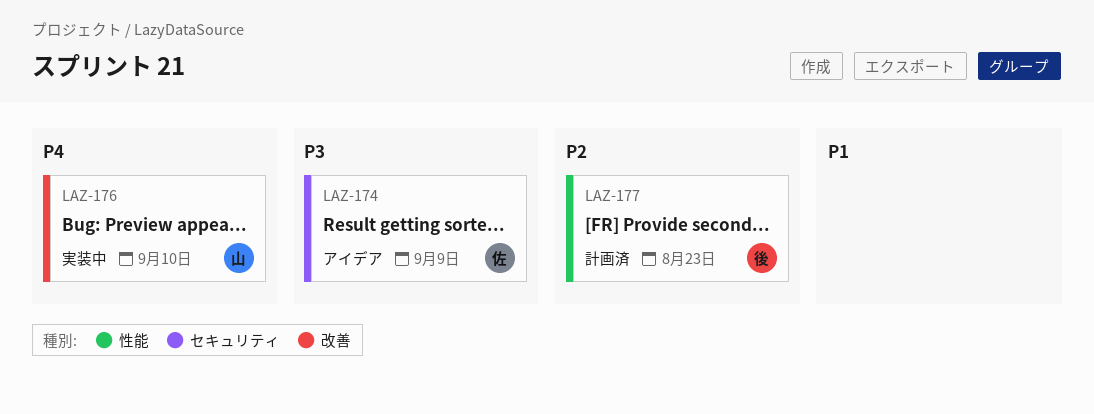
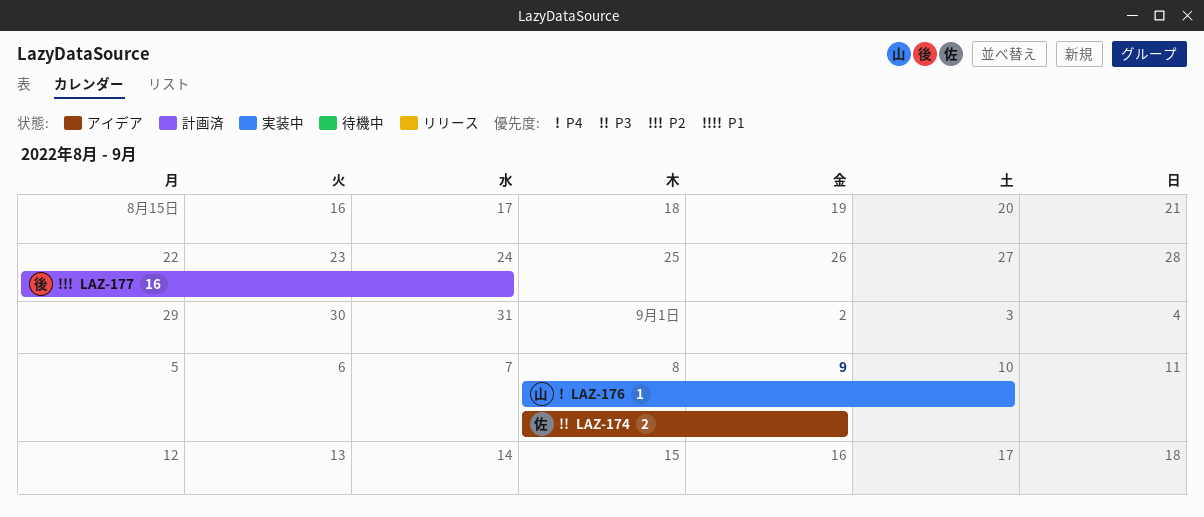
LAZ-177, due: Aug 23 -> Aug 24

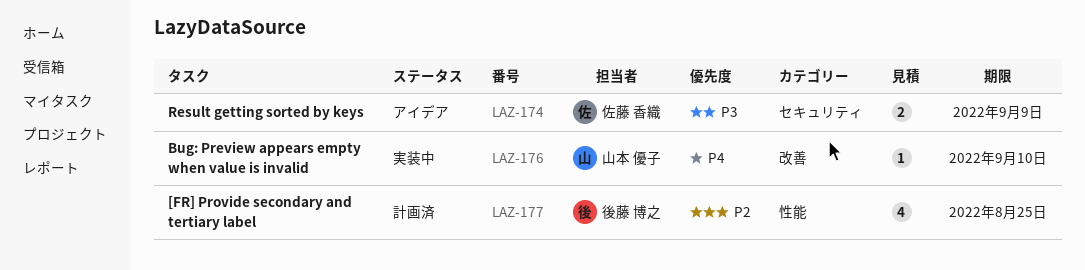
LAZ-177, estimate: 16 -> 4
LAZ-177, due: Aug 24 -> Aug 25

